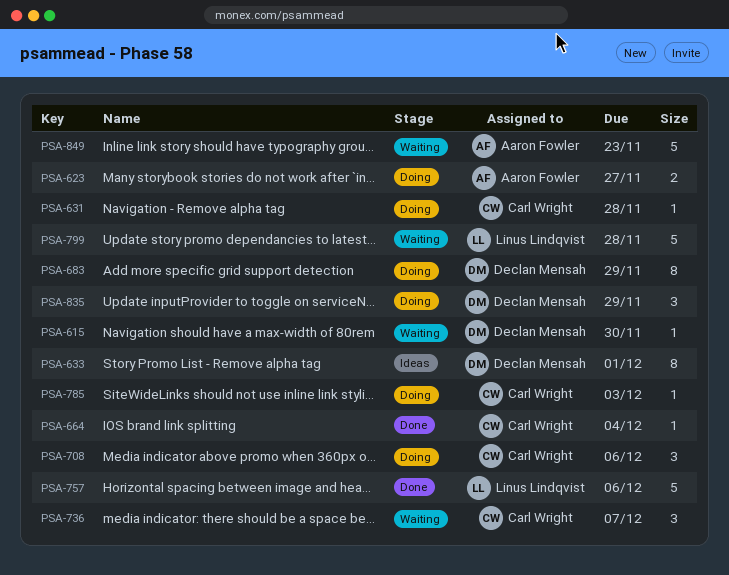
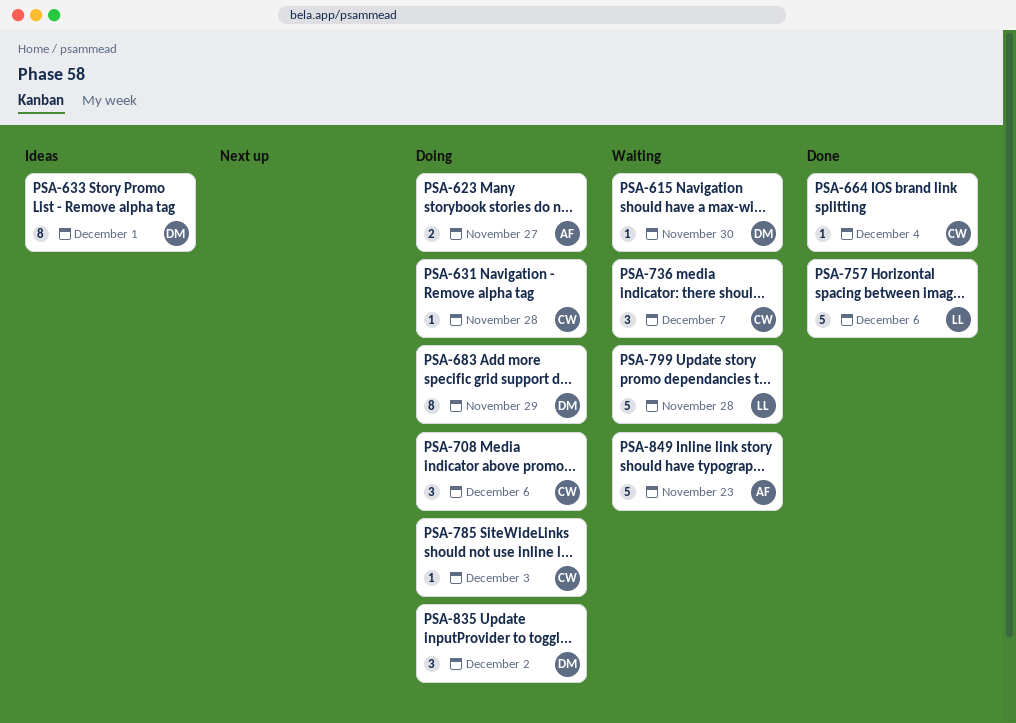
PSA-835, due: Nov 29 -> Dec 2

